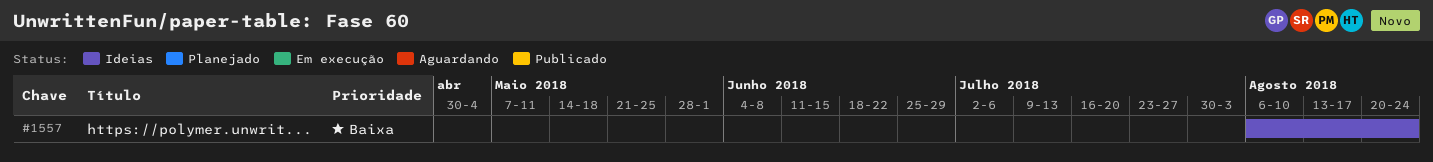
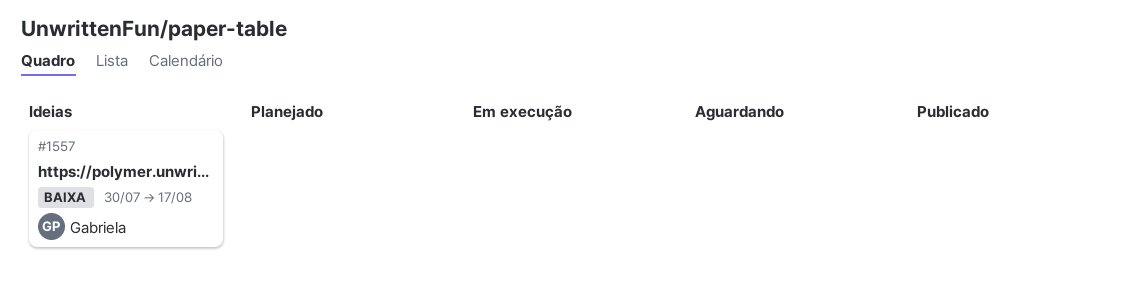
#1557, start: Aug 6 -> Jul 30
#1557, due: Aug 24 -> Aug 17

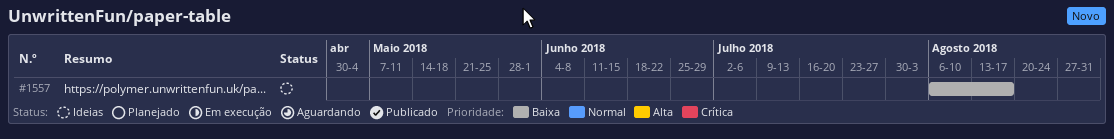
#1557, start: Jul 30 -> Aug 6

